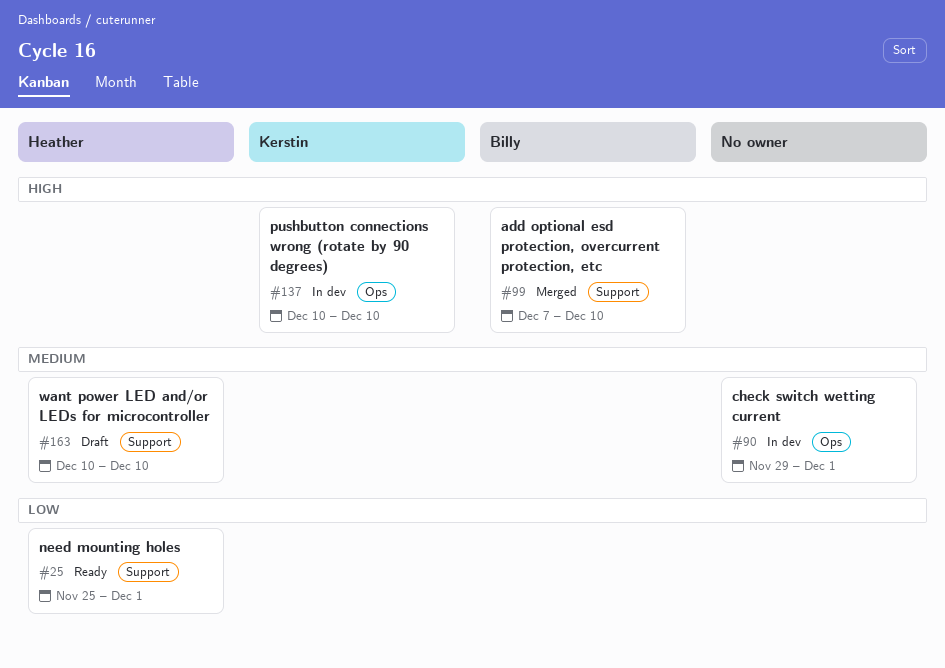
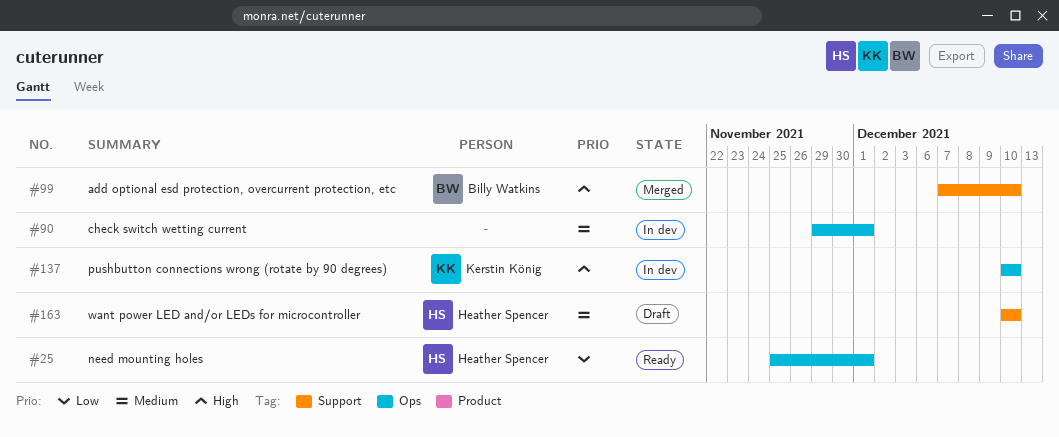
#25, label: Support -> Ops

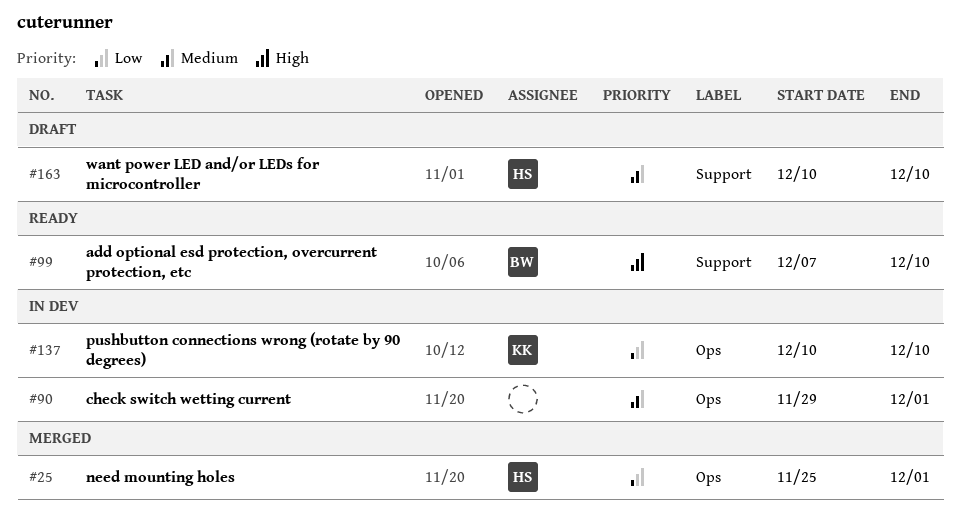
#25, status: Ready -> Merged
#99, status: Merged -> Ready
#137, priority: High -> Low

